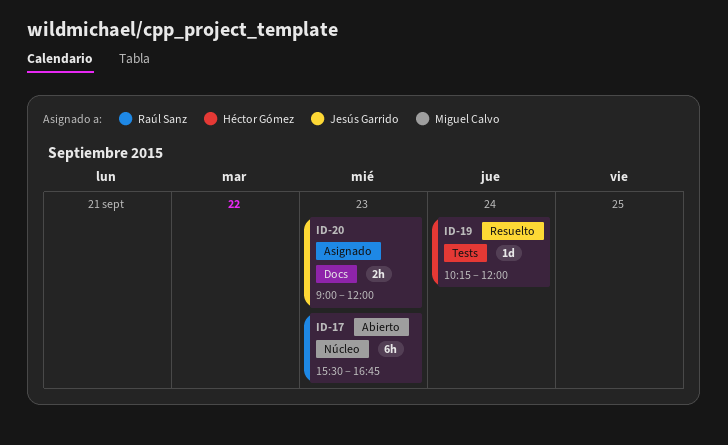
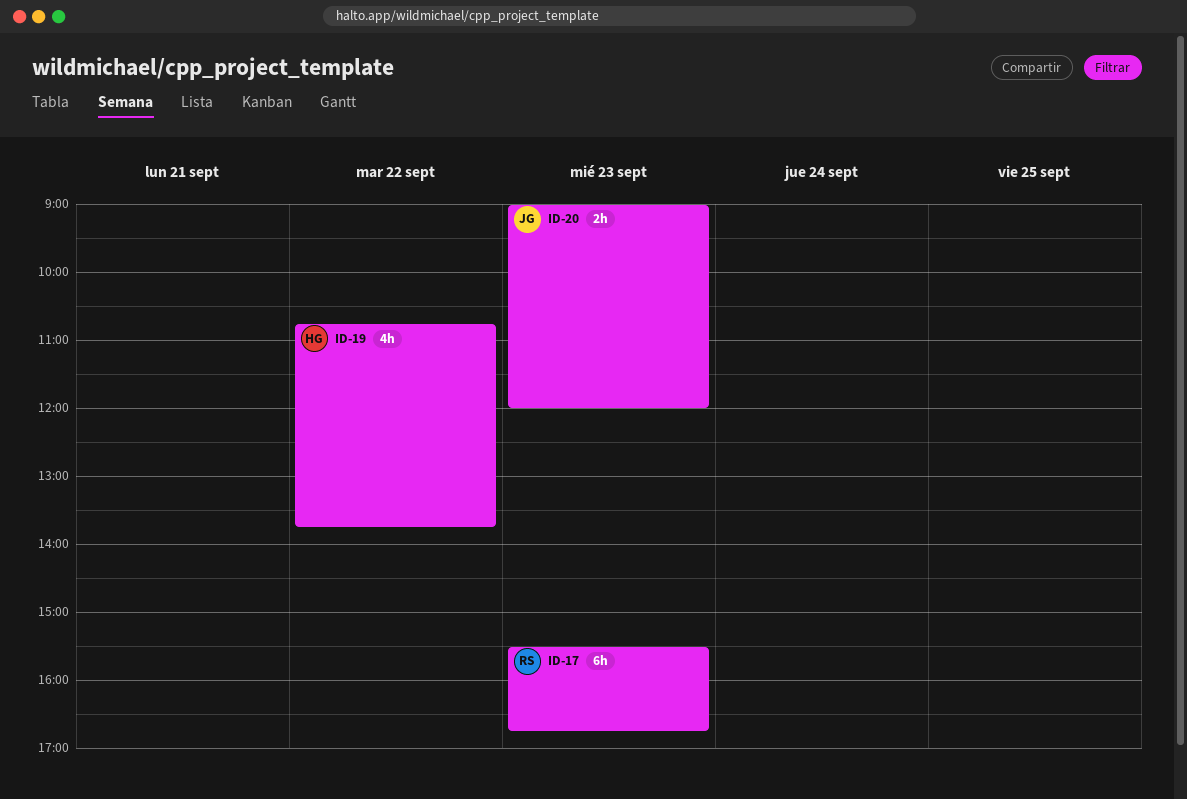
ID-19, estimate: 1d -> 4h
ID-19, day: Sep 24 -> Sep 22
ID-19, begins: 10:15 -> 10:45
ID-19, ends: 12:00 -> 13:45

